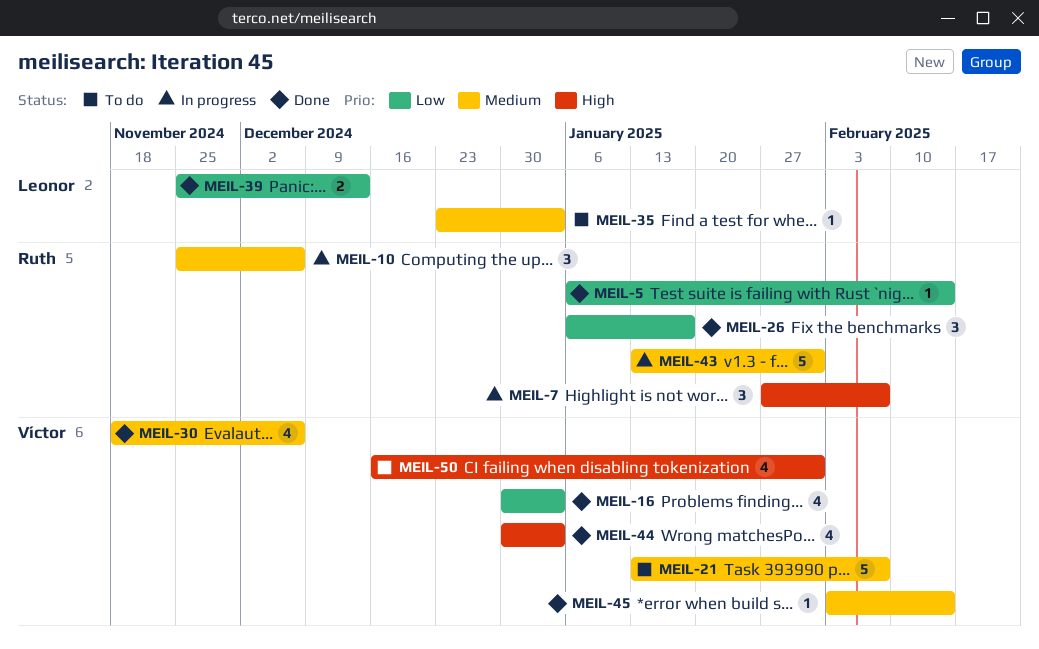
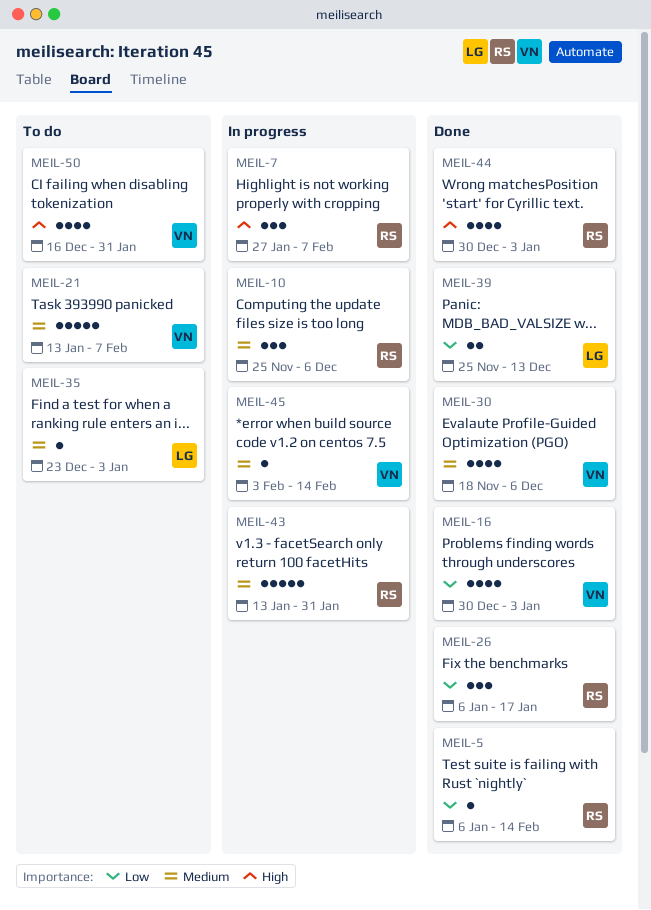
MEIL-44, owner: Víctor -> Ruth
MEIL-45, status: Done -> In progress

